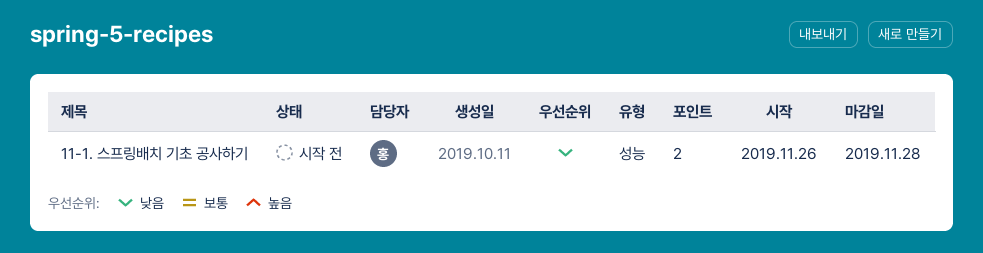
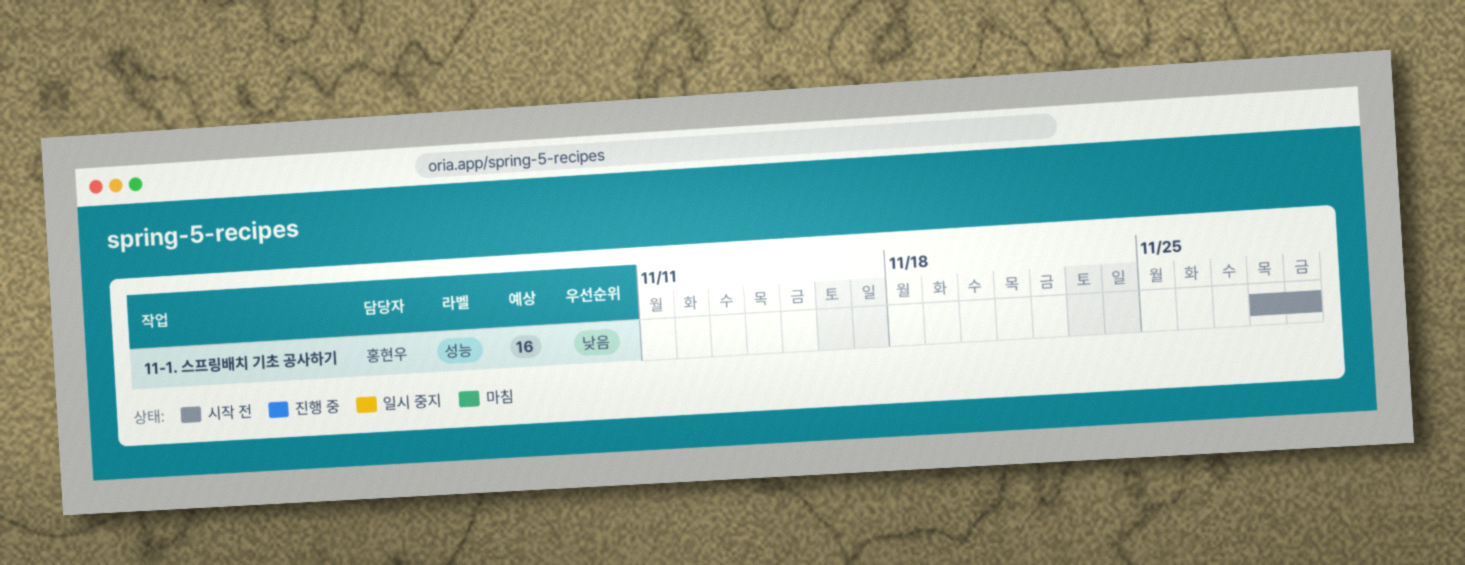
11-1. 스프링배치 기초 공사하기, estimate: 2 -> 16
11-1. 스프링배치 기초 공사하기, start: Nov 26 -> Nov 28
11-1. 스프링배치 기초 공사하기, due: Nov 28 -> Nov 29

